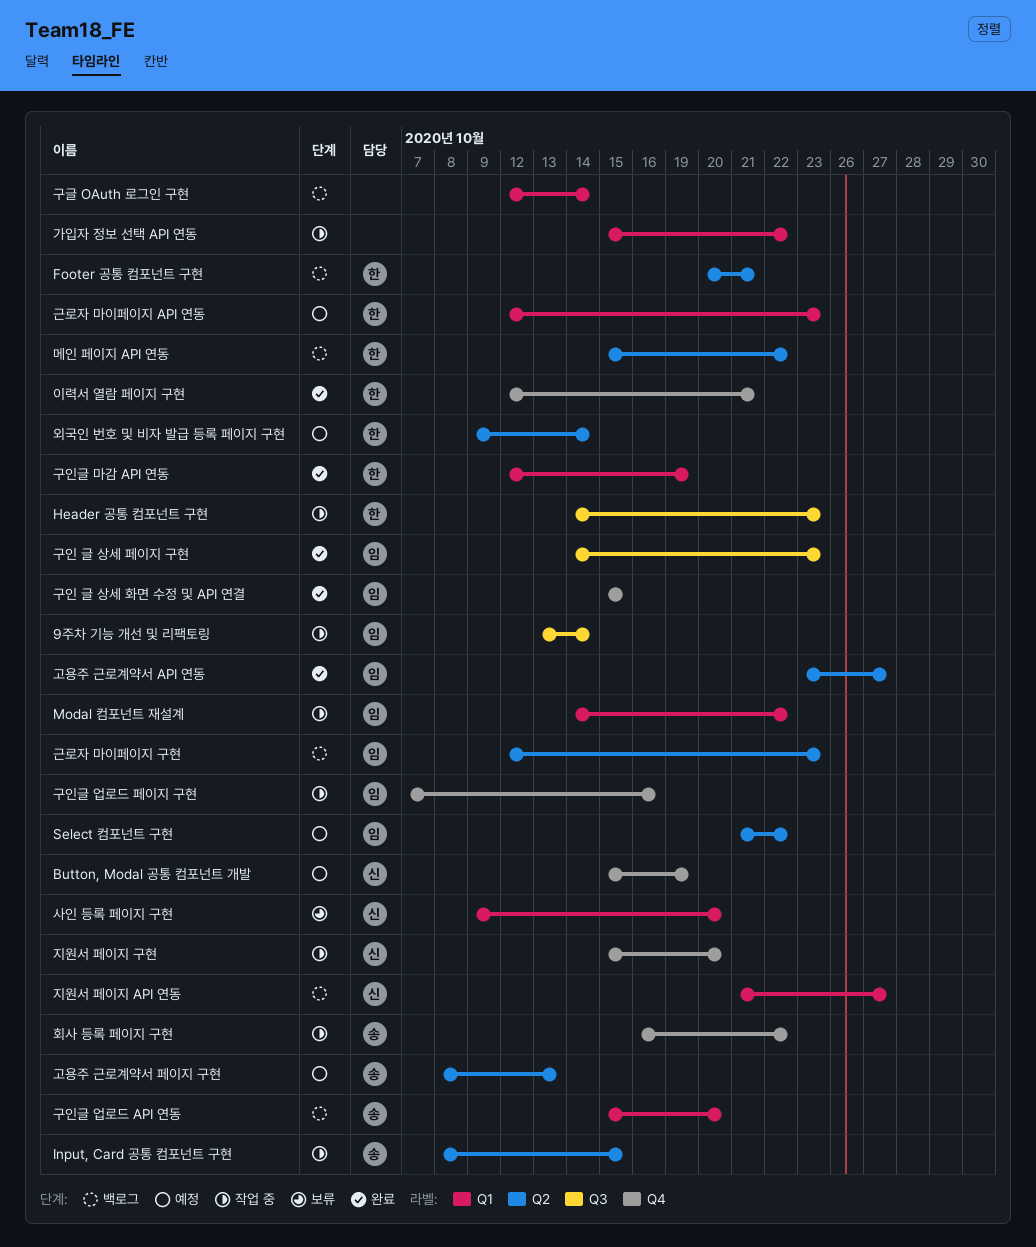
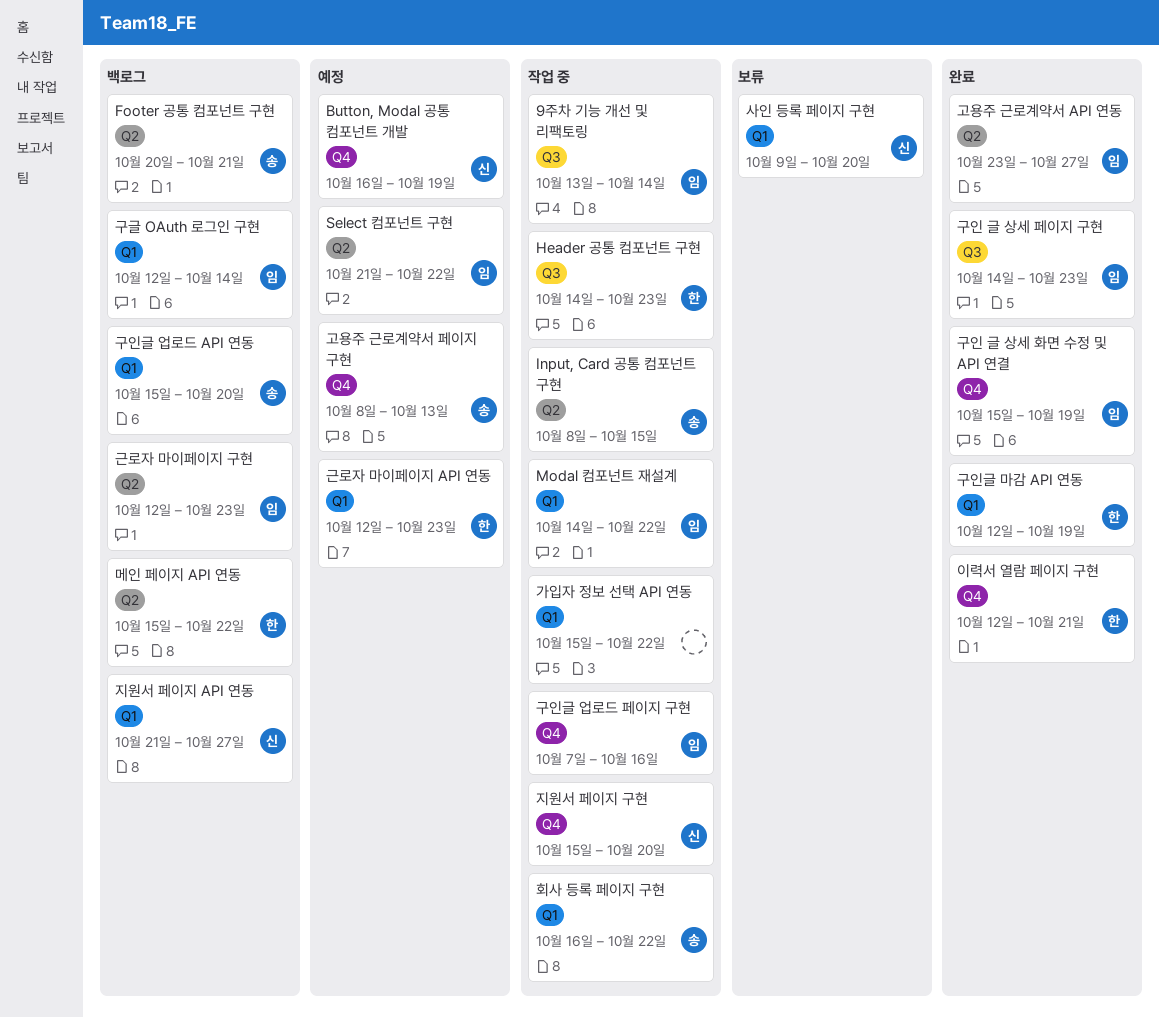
Button, Modal 공통 컴포넌트 개발, start: Oct 15 -> Oct 16
Footer 공통 컴포넌트 구현, owner: 한 -> 송
고용주 근로계약서 페이지 구현, label: Q2 -> Q4
구글 OAuth 로그인 구현, owner: none -> 임
구인 글 상세 화면 수정 및 API 연결, due: Oct 15 -> Oct 19
외국인 번호 및 비자 발급 등록 페이지 구현: present -> none
회사 등록 페이지 구현, label: Q4 -> Q1

